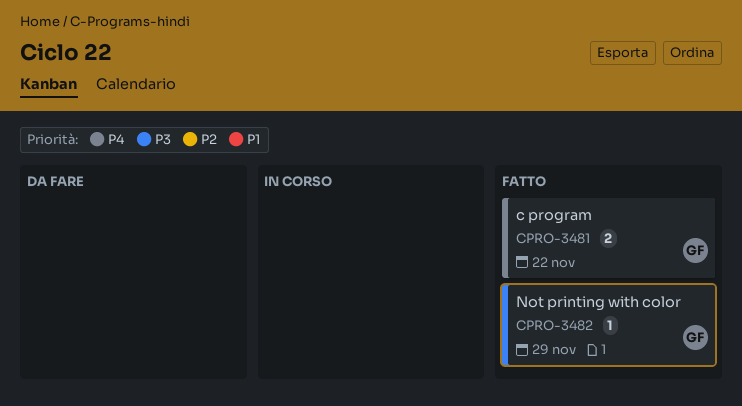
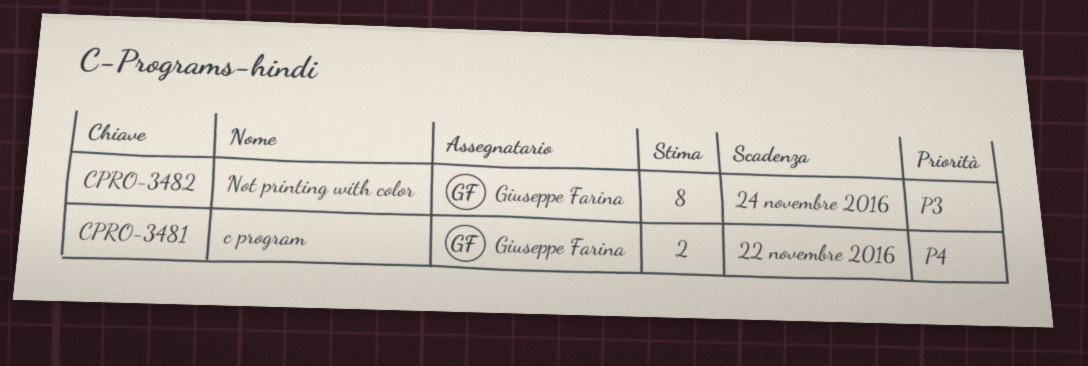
CPRO-3482, estimate: 1 -> 8
CPRO-3482, due: Nov 29 -> Nov 24

